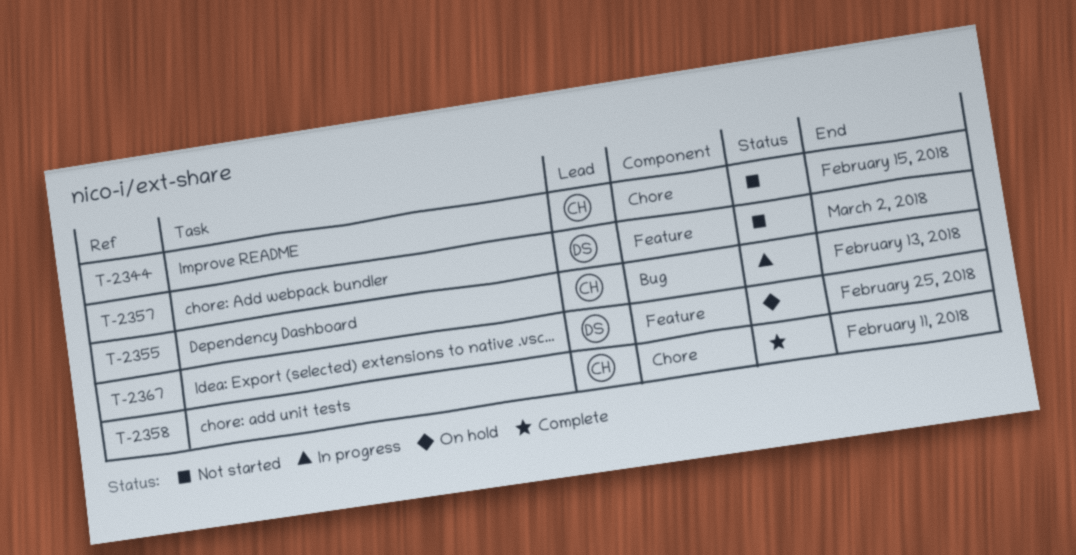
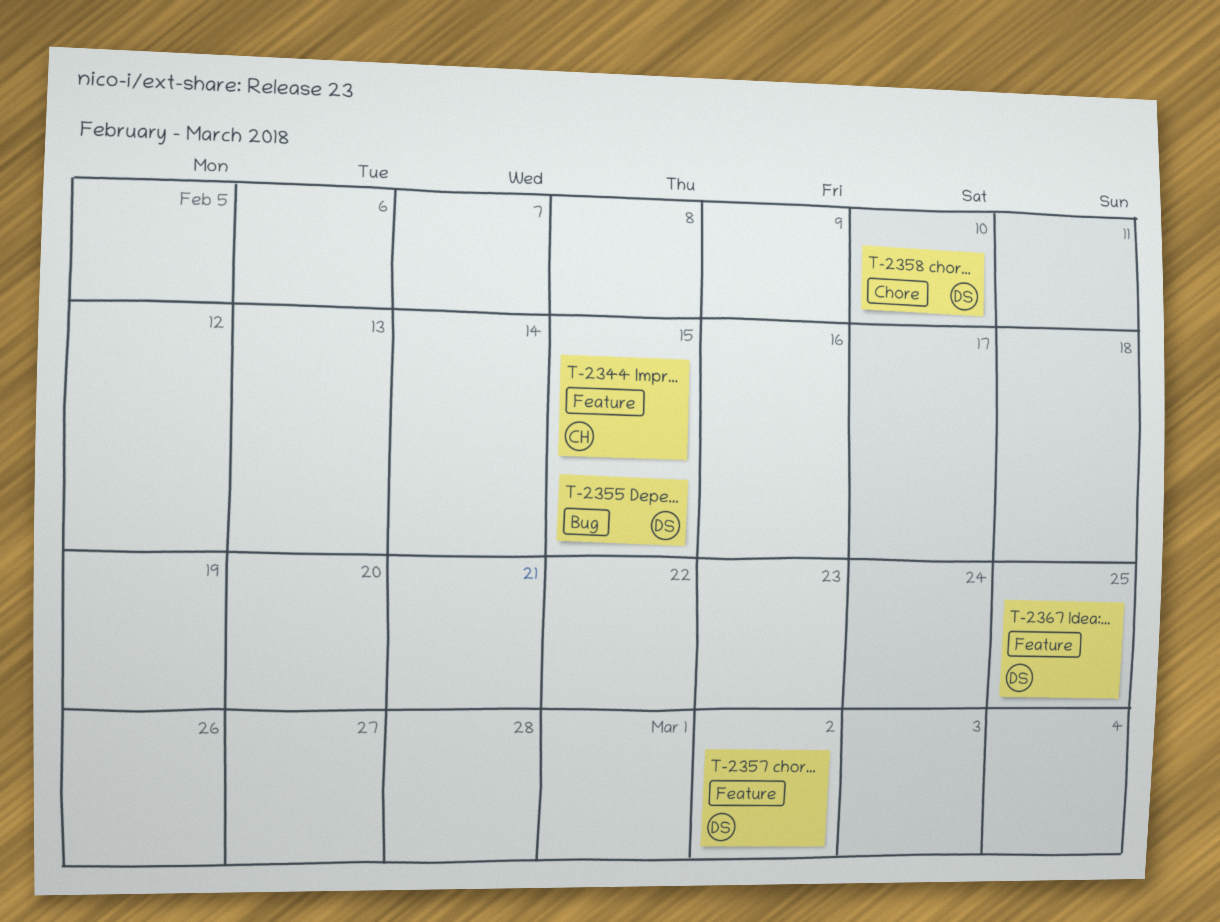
T-2344, label: Chore -> Feature
T-2355, owner: CH -> DS
T-2355, due: Feb 13 -> Feb 15
T-2358, owner: CH -> DS
T-2358, due: Feb 11 -> Feb 10

